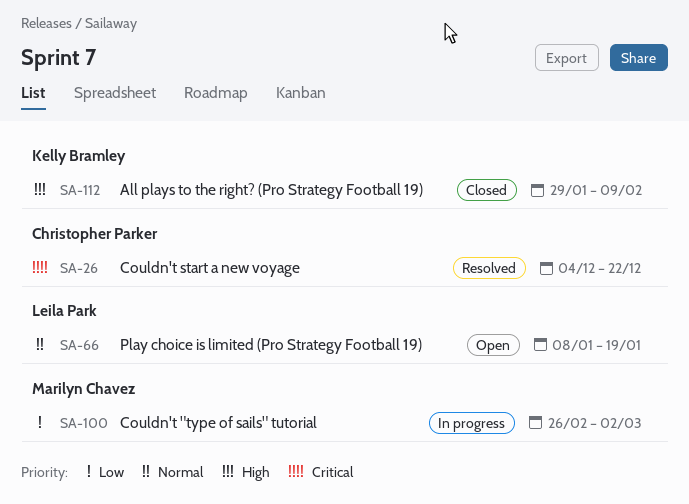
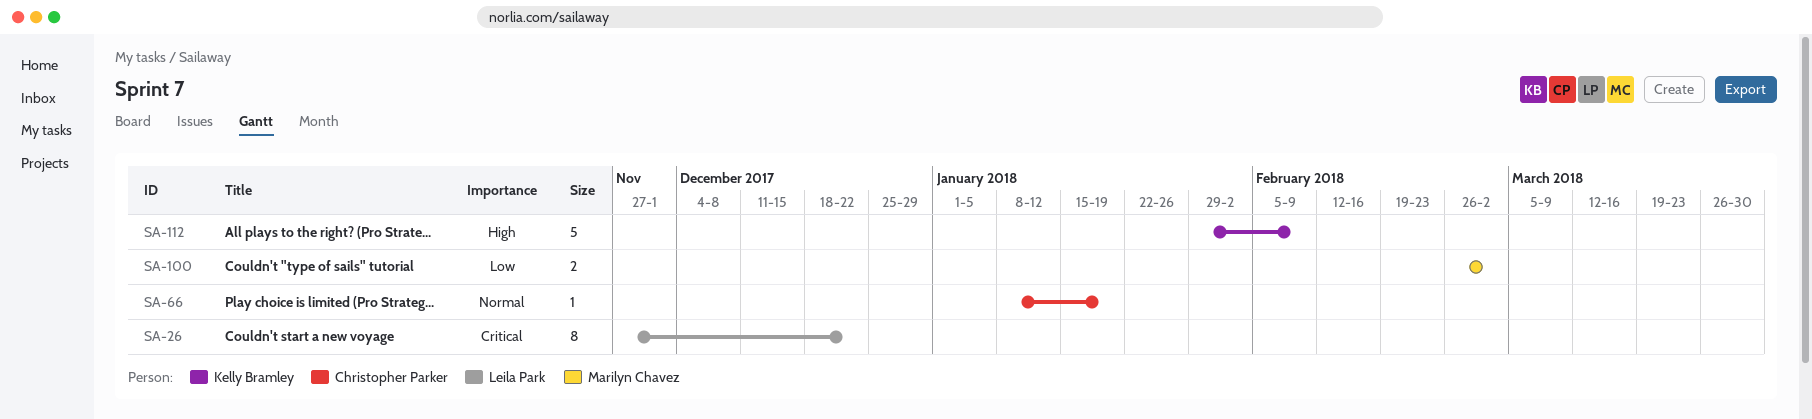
SA-26, owner: Christopher Parker -> Leila Park
SA-26, start: Dec 4 -> Nov 27
SA-66, owner: Leila Park -> Christopher Parker

